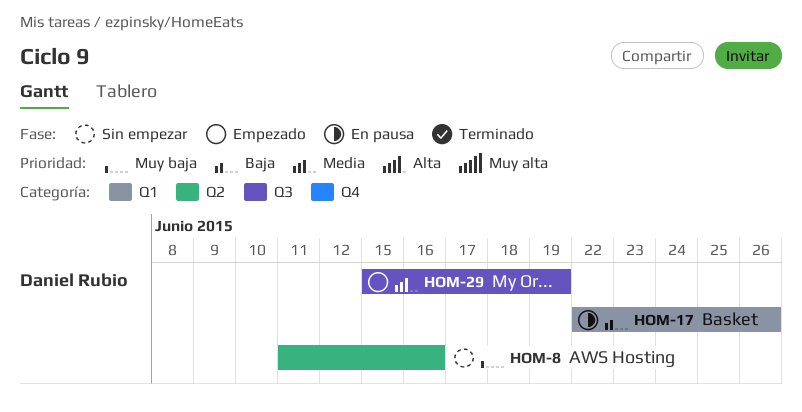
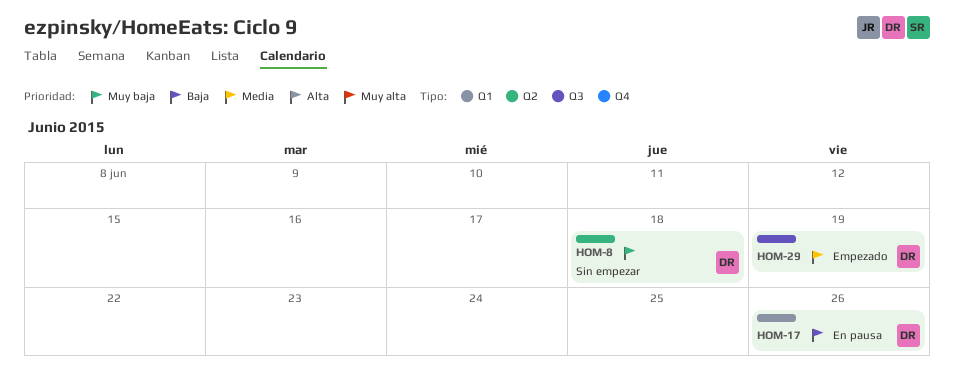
HOM-8, due: Jun 16 -> Jun 18

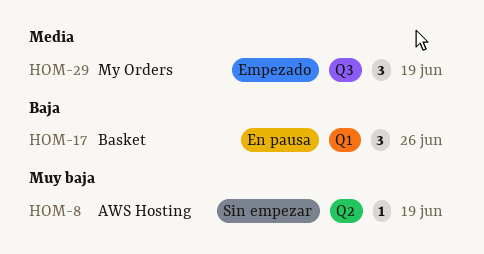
HOM-8, due: Jun 18 -> Jun 19

